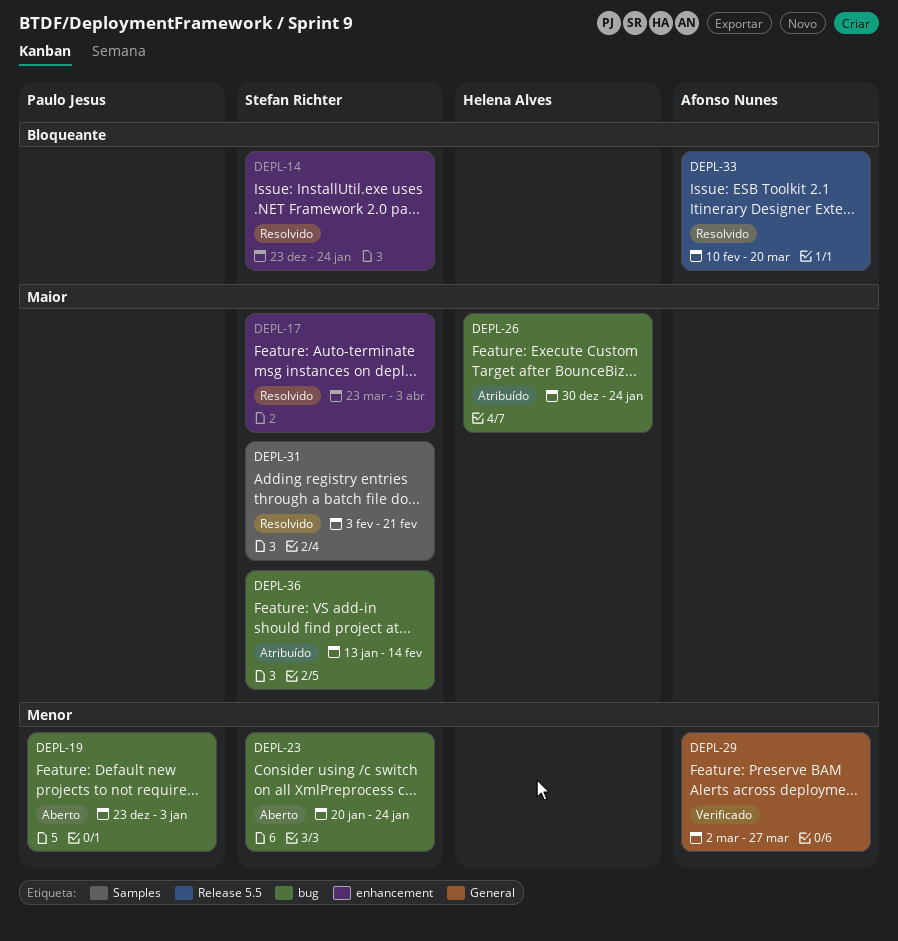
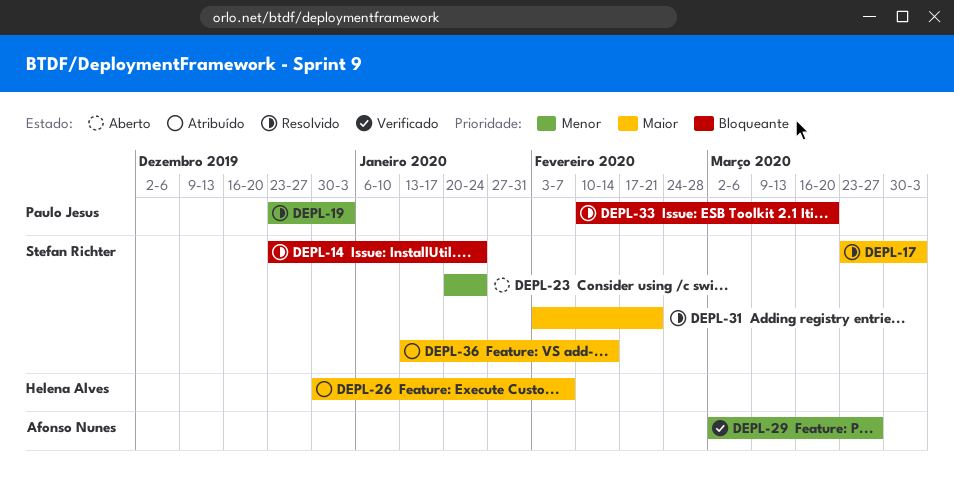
DEPL-19, status: Aberto -> Resolvido
DEPL-26, due: Jan 24 -> Feb 7
DEPL-33, owner: Afonso Nunes -> Paulo Jesus

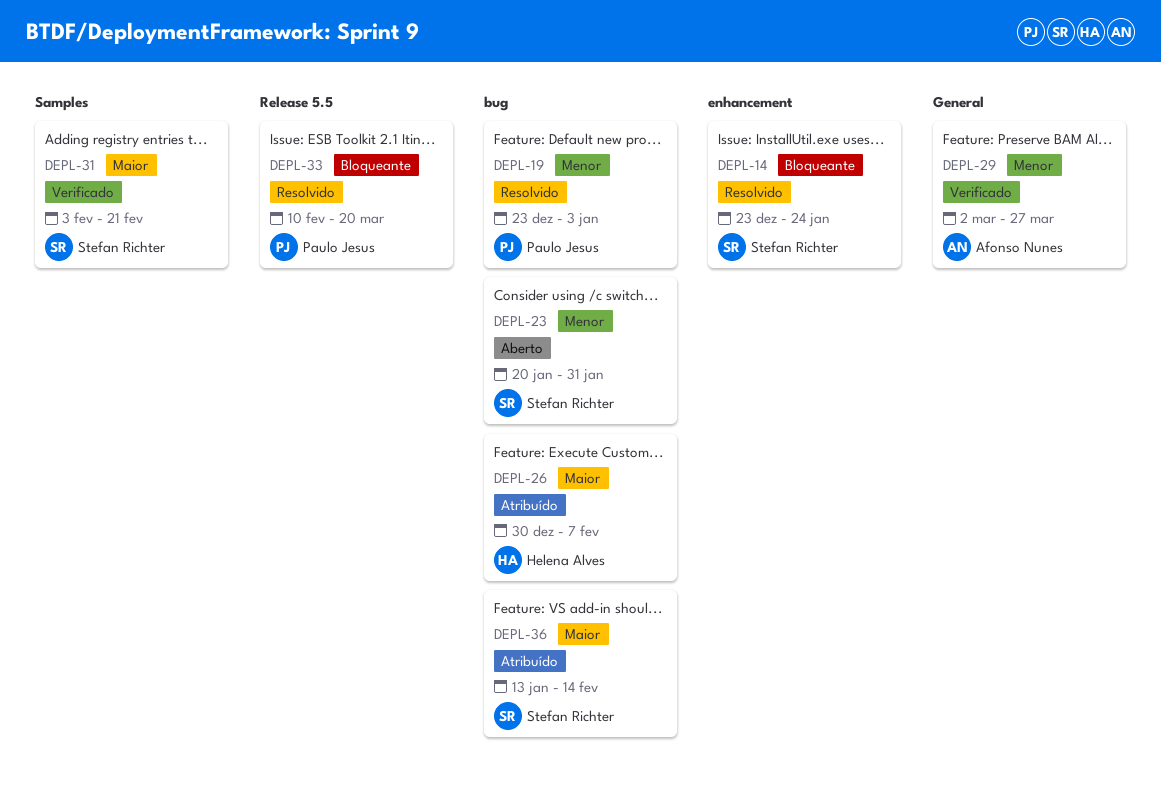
DEPL-17: present -> none
DEPL-23, due: Jan 24 -> Jan 31
DEPL-31, status: Resolvido -> Verificado

